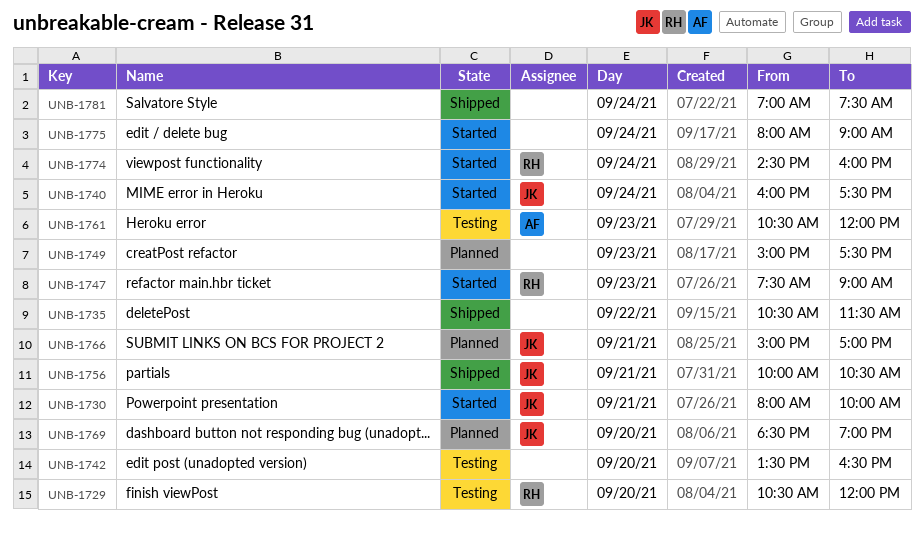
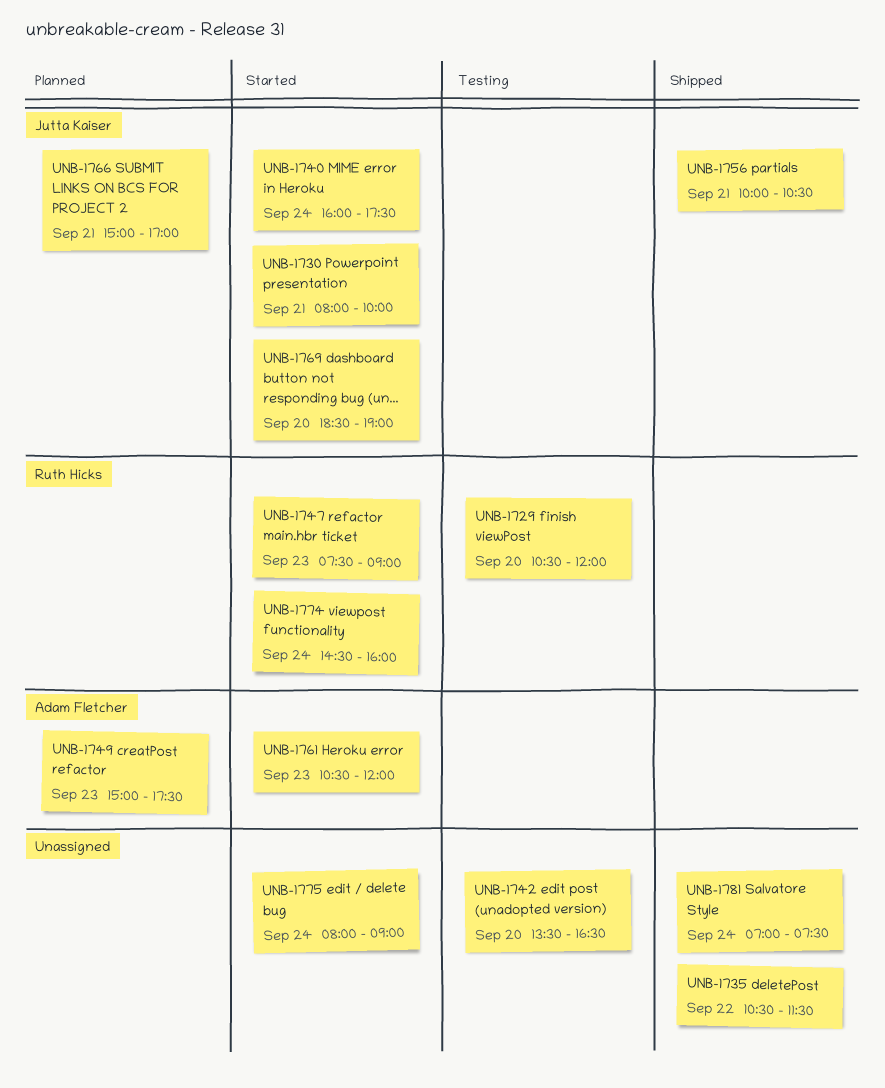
UNB-1749, owner: none -> Adam Fletcher
UNB-1761, status: Testing -> Started
UNB-1769, status: Planned -> Started

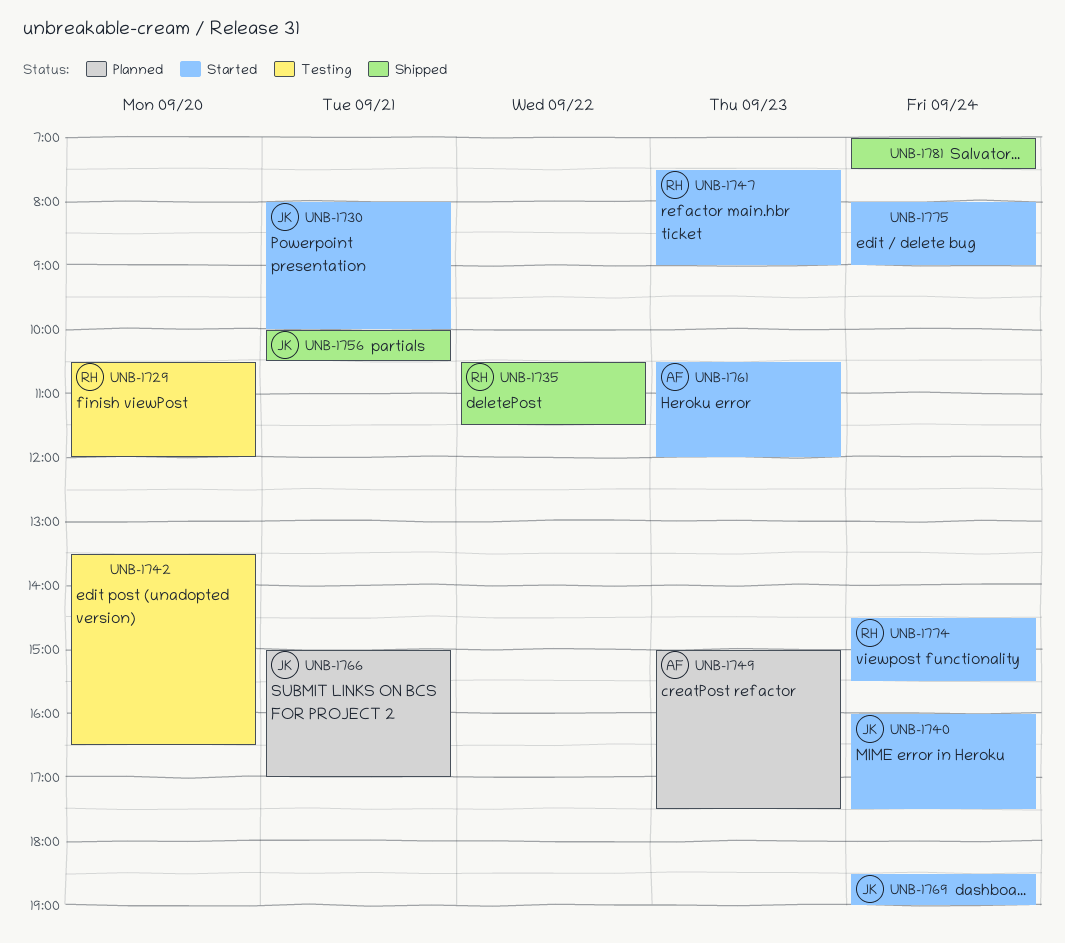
UNB-1735, owner: none -> Ruth Hicks
UNB-1769, day: Sep 20 -> Sep 24
UNB-1774, ends: 16:00 -> 15:30

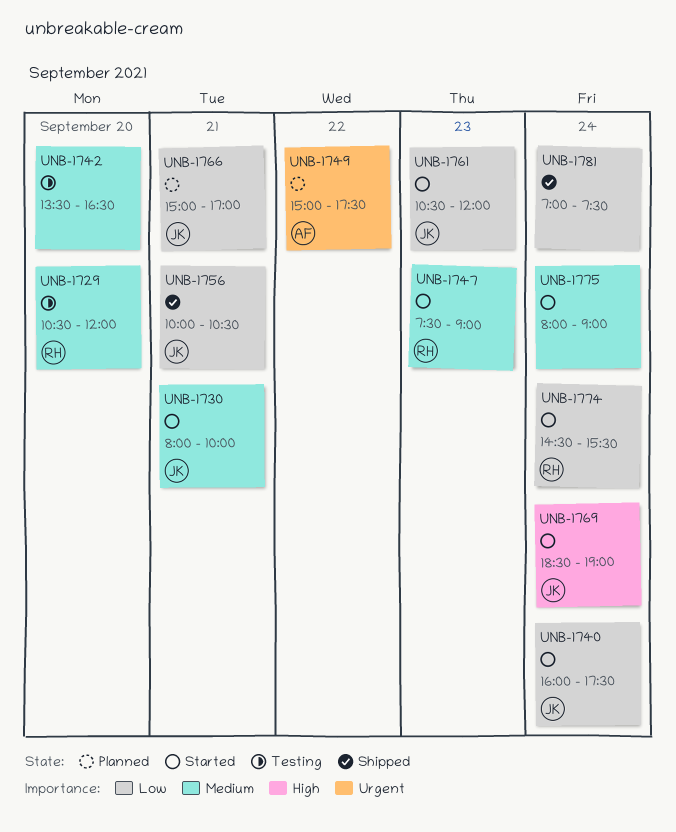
UNB-1735: present -> none
UNB-1749, day: Sep 23 -> Sep 22
UNB-1761, owner: AF -> JK

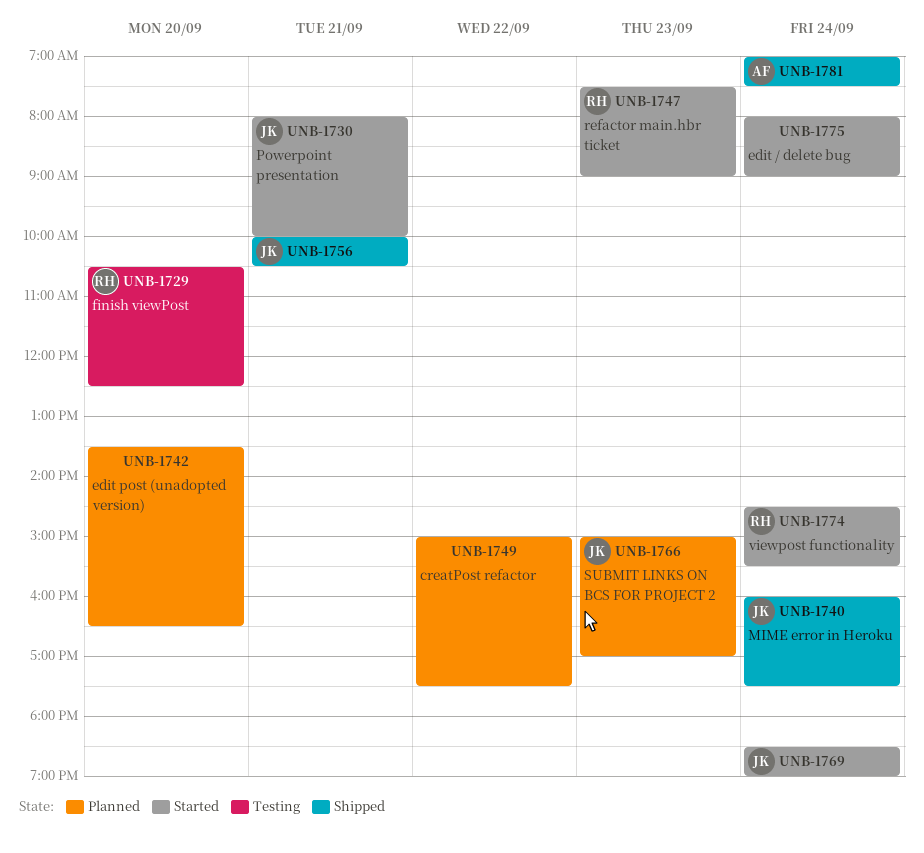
UNB-1729, ends: 12:00 -> 12:30
UNB-1740, status: Started -> Shipped
UNB-1742, status: Testing -> Planned
UNB-1749, owner: AF -> none
UNB-1761: present -> none
UNB-1766, day: Sep 21 -> Sep 23
UNB-1781, owner: none -> AF

